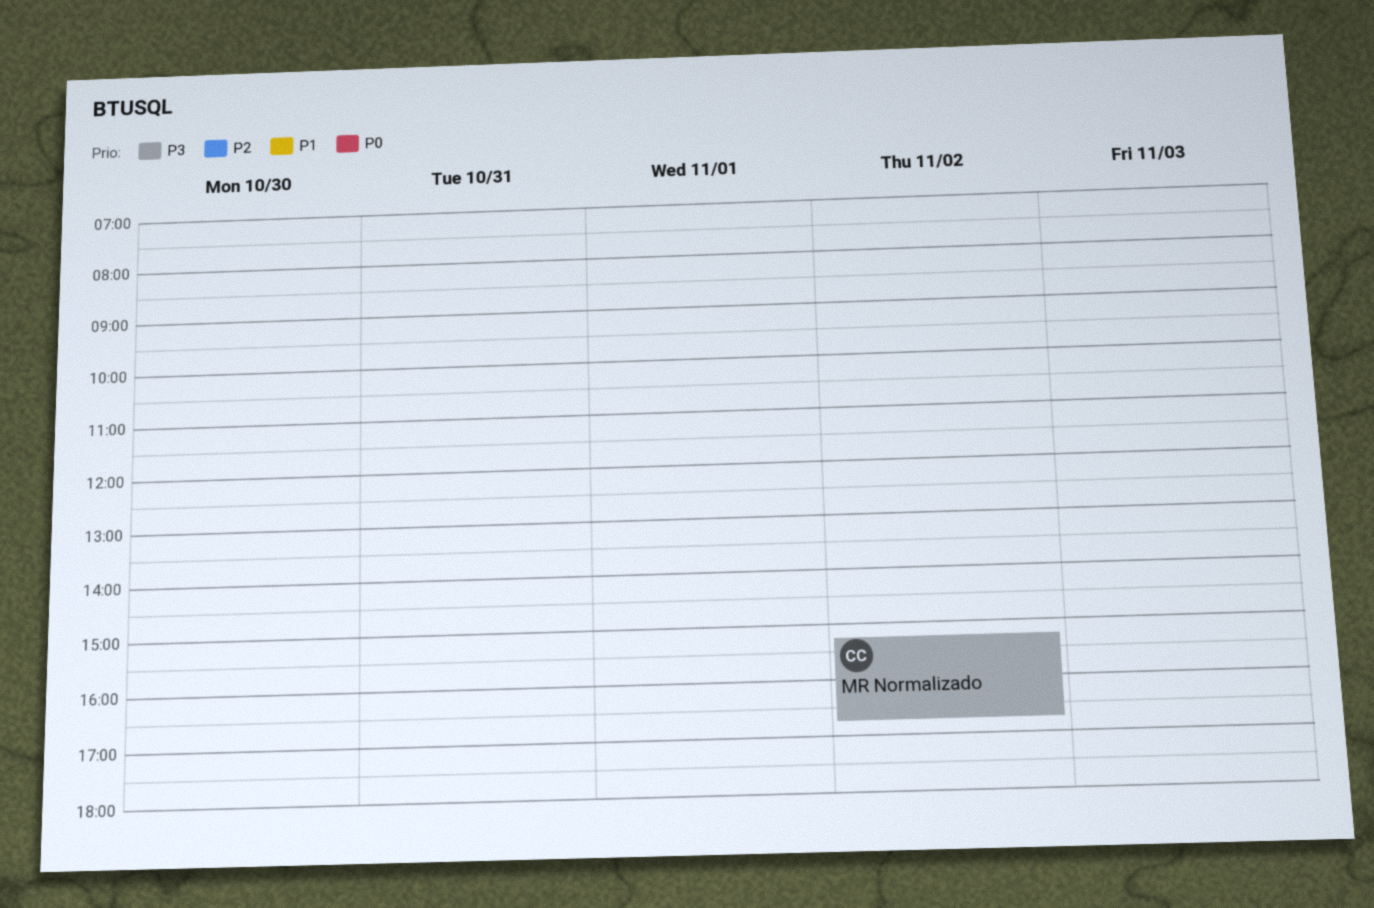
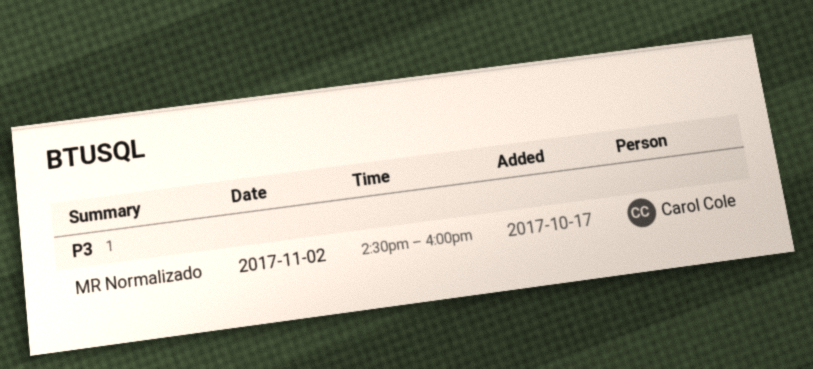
MR Normalizado, begins: 15:15 -> 14:30
MR Normalizado, ends: 16:45 -> 16:00

